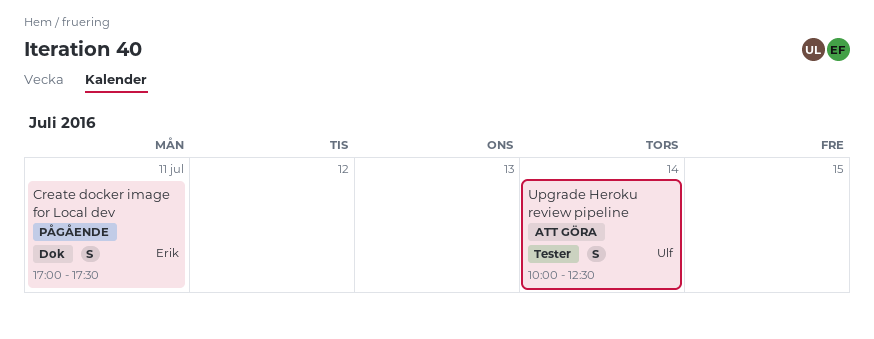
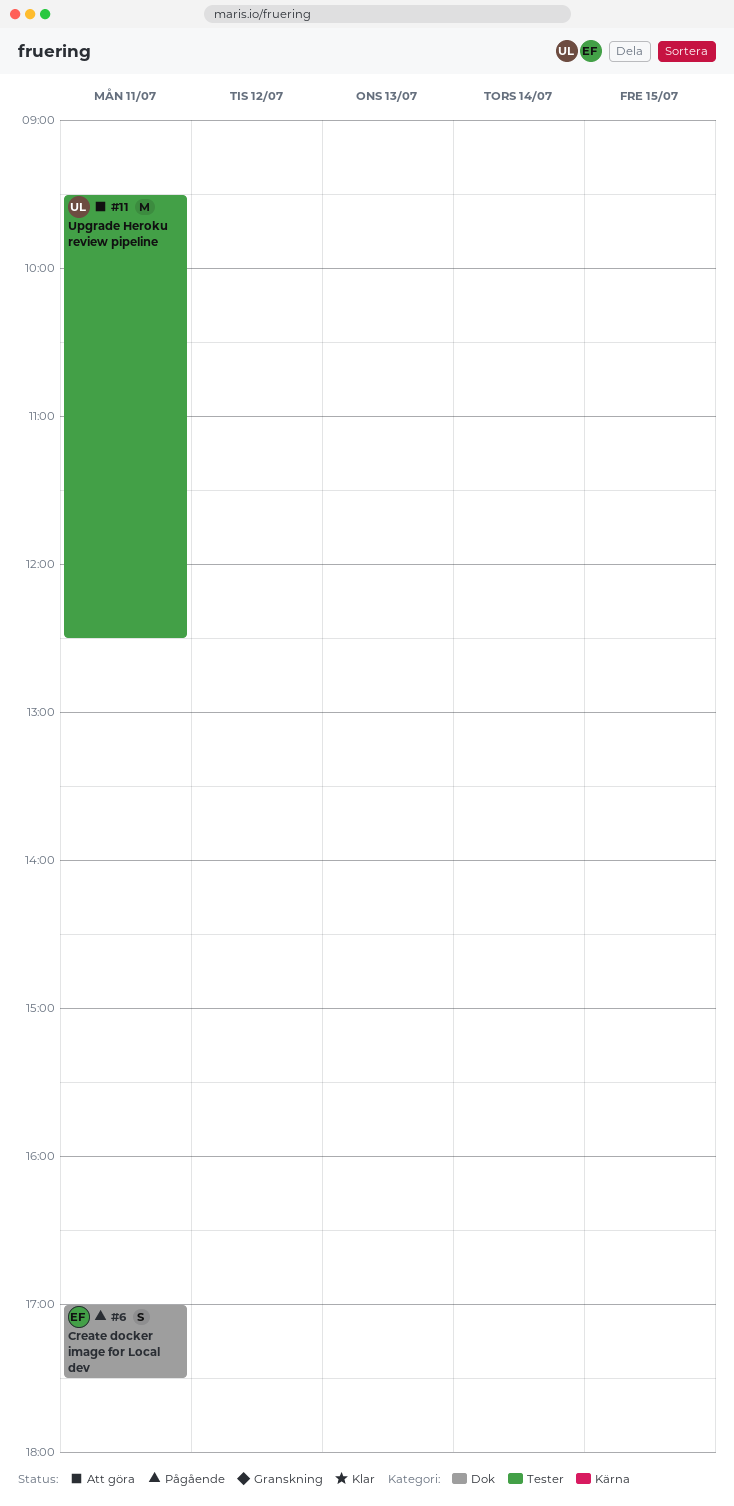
Upgrade Heroku review pipeline, estimate: S -> M
Upgrade Heroku review pipeline, day: Jul 14 -> Jul 11
Upgrade Heroku review pipeline, begins: 10:00 -> 09:30

